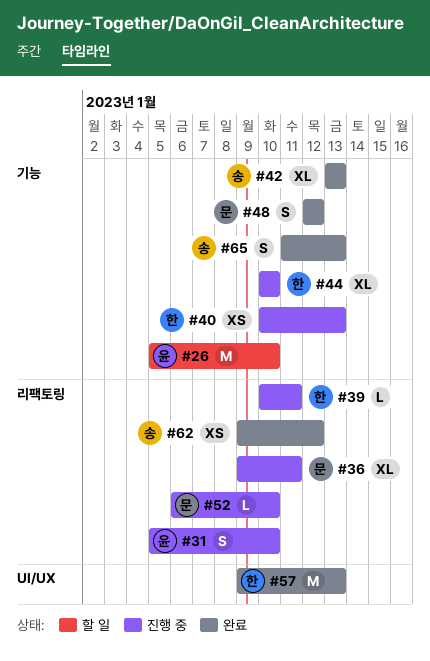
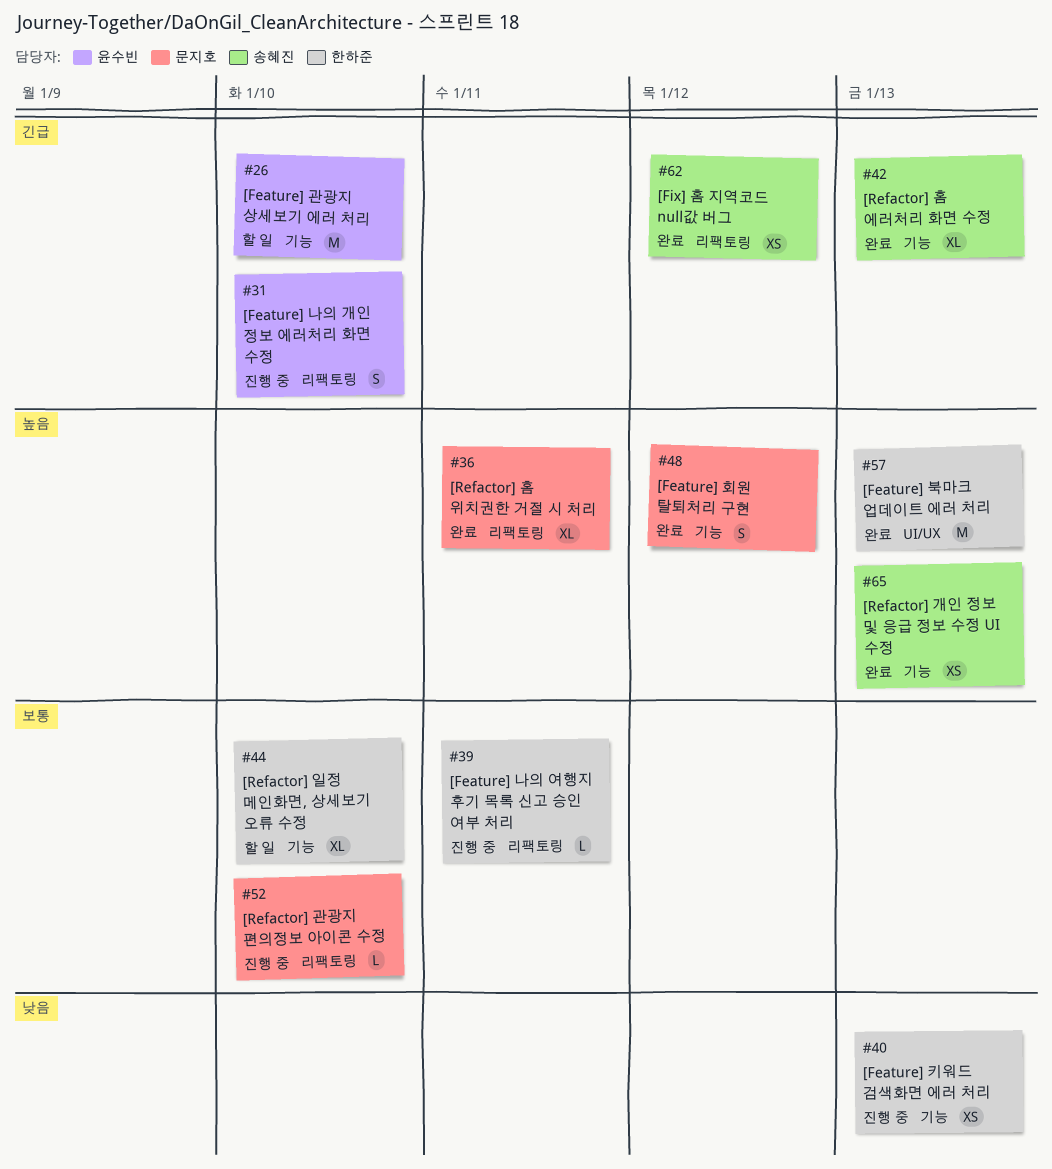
#36, status: 진행 중 -> 완료
#44, status: 진행 중 -> 할 일
#65, estimate: S -> XS

